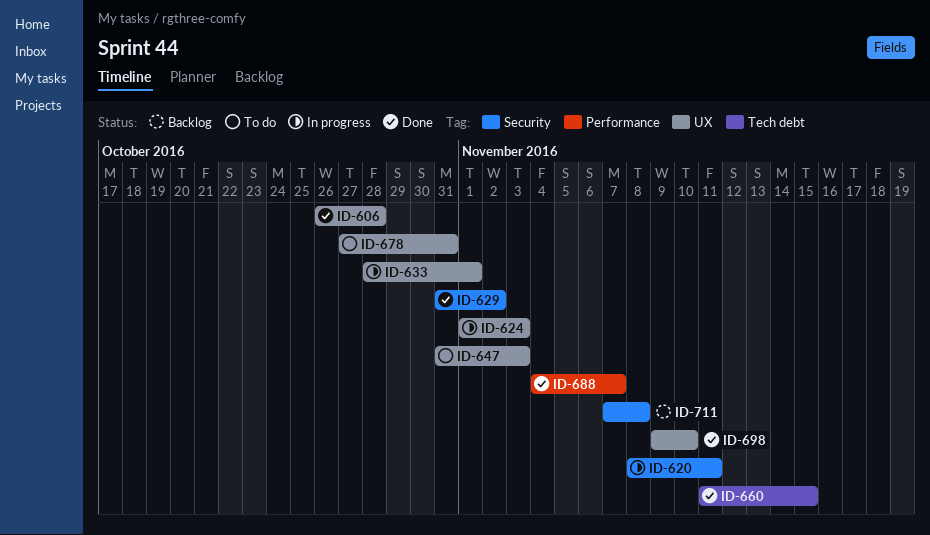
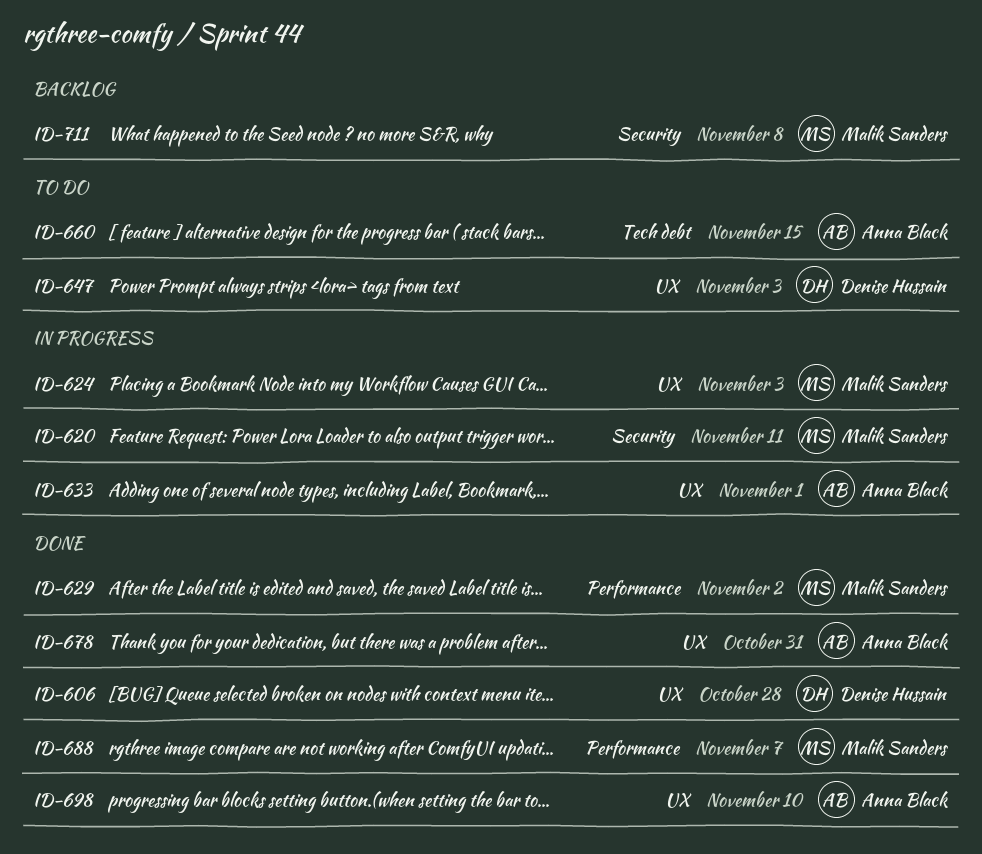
ID-629, label: Security -> Performance
ID-660, status: Done -> To do
ID-678, status: To do -> Done

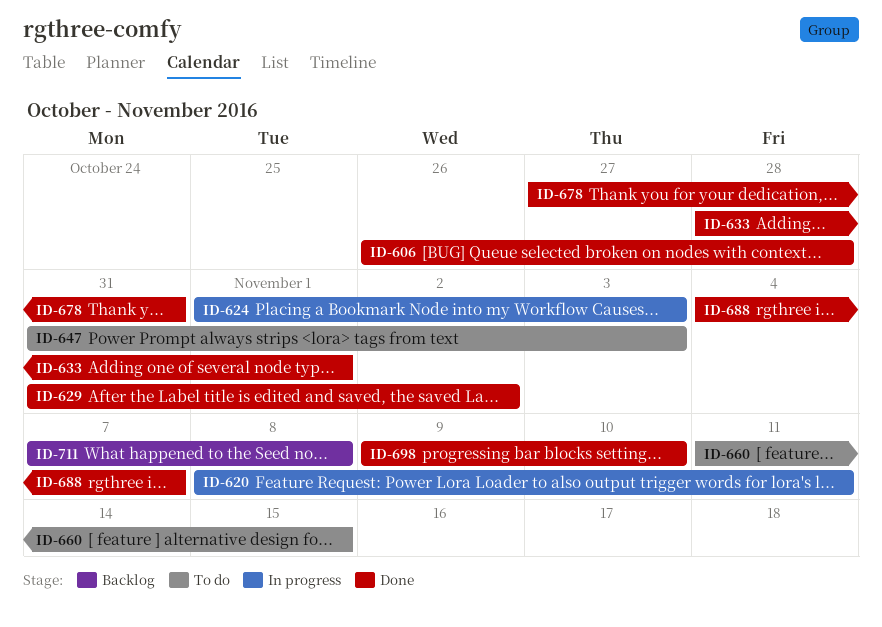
ID-633, status: In progress -> Done

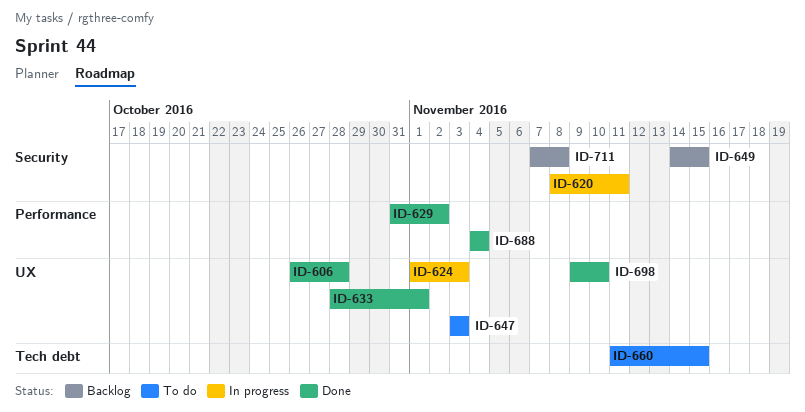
ID-647, start: Oct 31 -> Nov 3
ID-649: none -> present
ID-678: present -> none
ID-688, due: Nov 7 -> Nov 4

